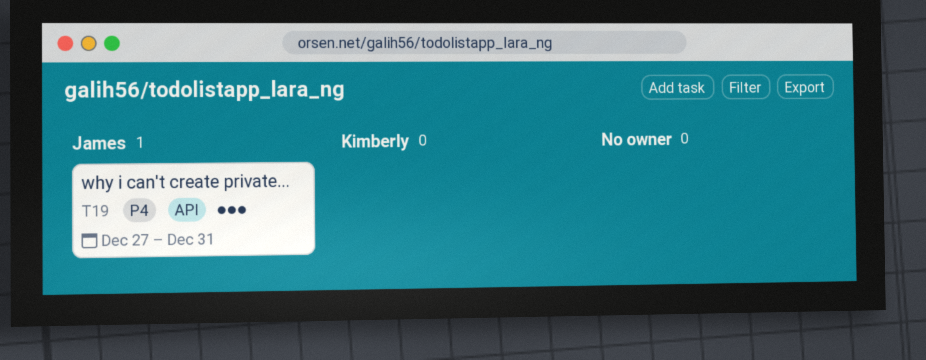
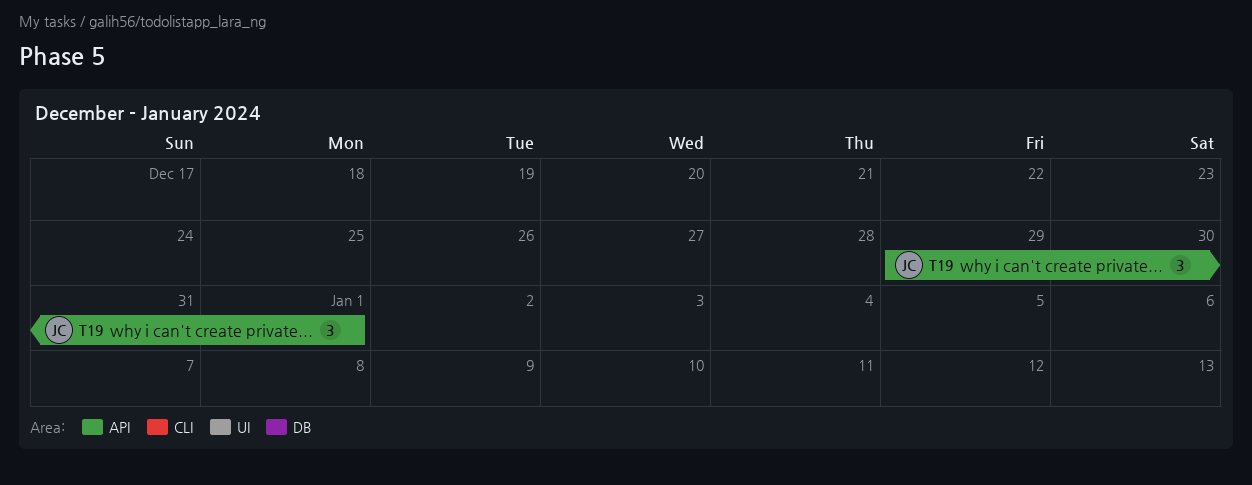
T19, start: Dec 27 -> Dec 29
T19, due: Dec 31 -> Jan 1

